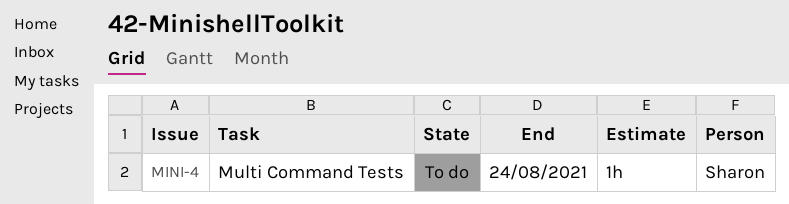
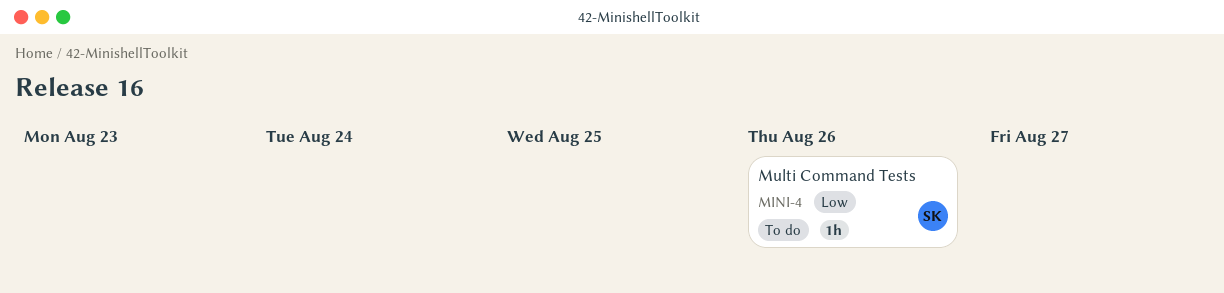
MINI-4, due: Aug 24 -> Aug 26

